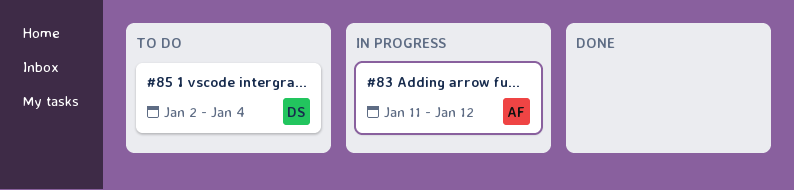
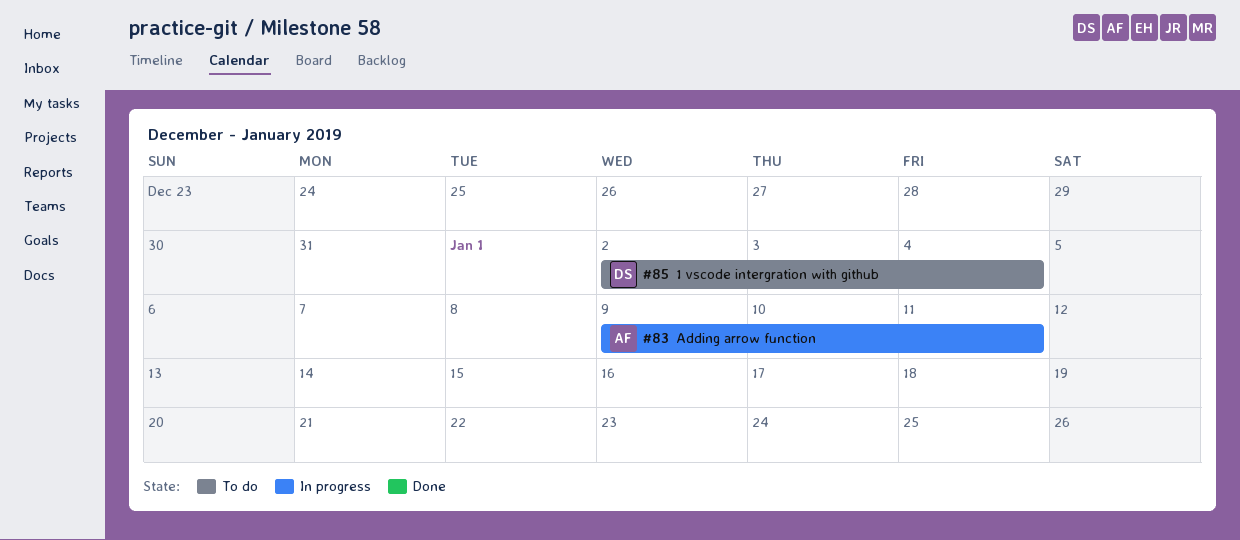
#83, start: Jan 11 -> Jan 9
#83, due: Jan 12 -> Jan 11

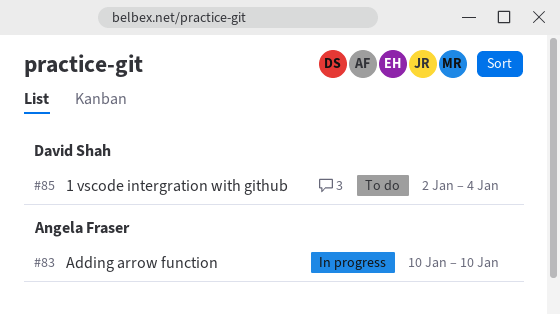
#83, start: Jan 9 -> Jan 10
#83, due: Jan 11 -> Jan 10

